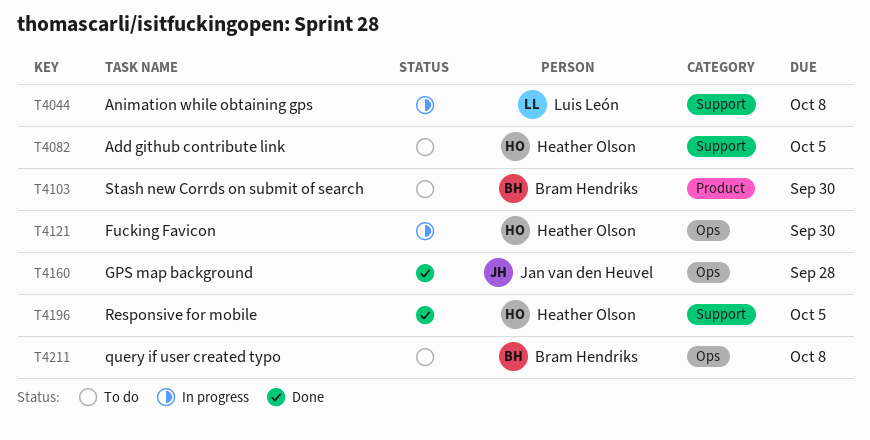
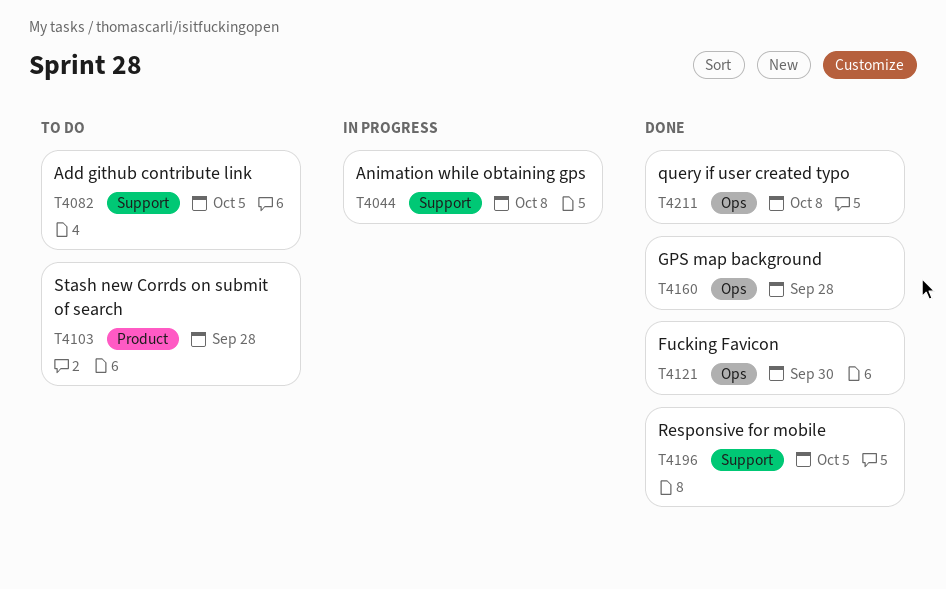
T4103, due: Sep 30 -> Sep 28
T4121, status: In progress -> Done
T4211, status: To do -> Done

